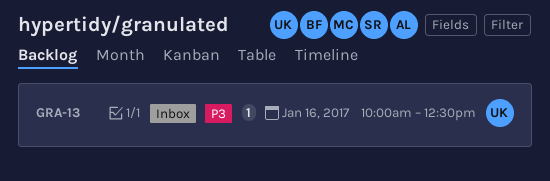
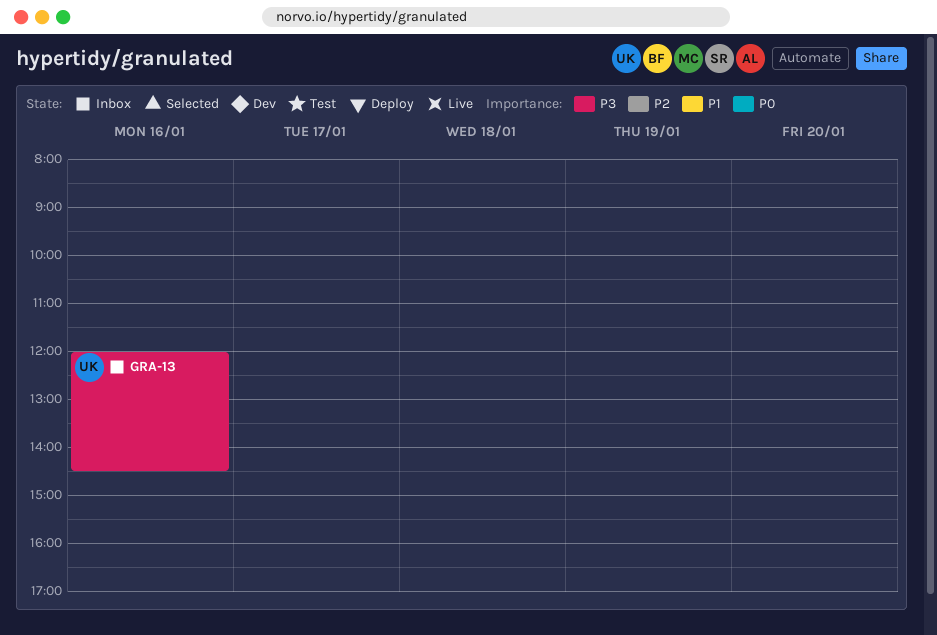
GRA-13, begins: 10:00 -> 12:00
GRA-13, ends: 12:30 -> 14:30

